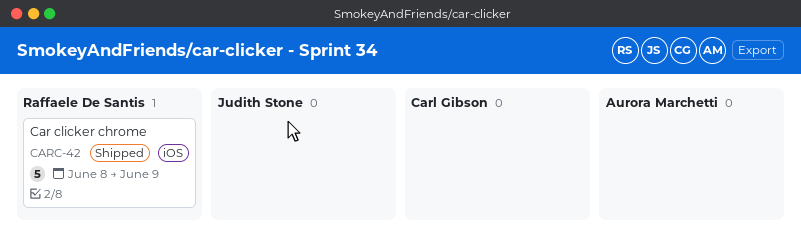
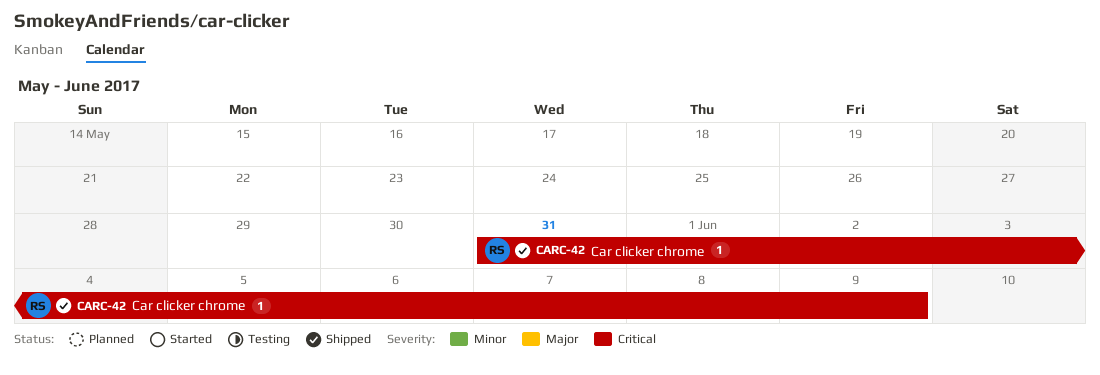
CARC-42, estimate: 5 -> 1
CARC-42, start: Jun 8 -> May 31

